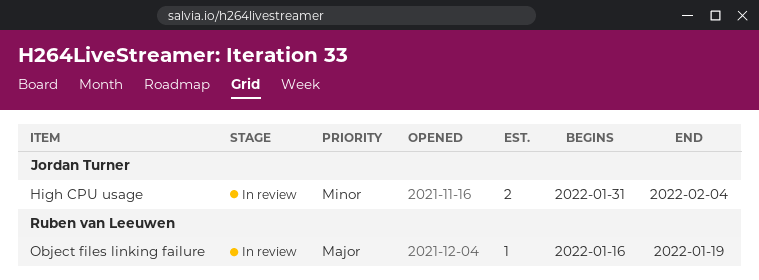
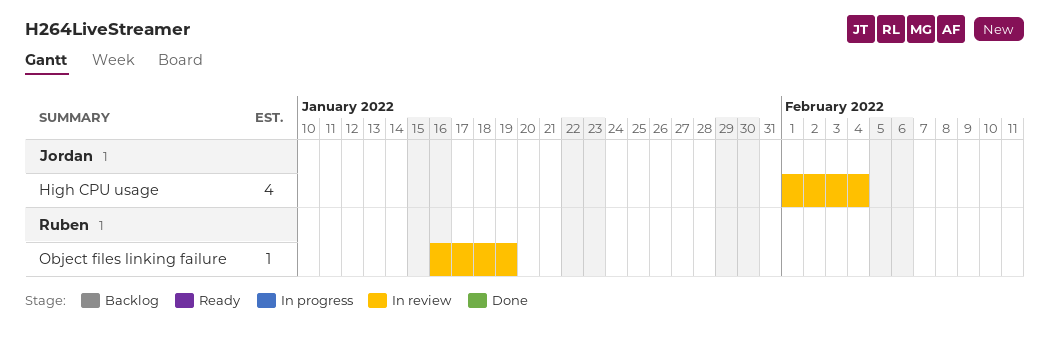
High CPU usage, estimate: 2 -> 4
High CPU usage, start: Jan 31 -> Feb 1

